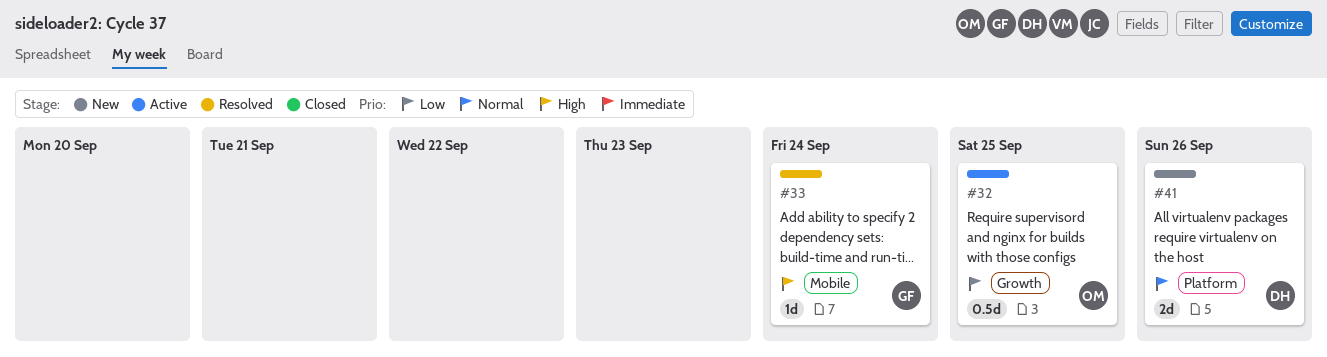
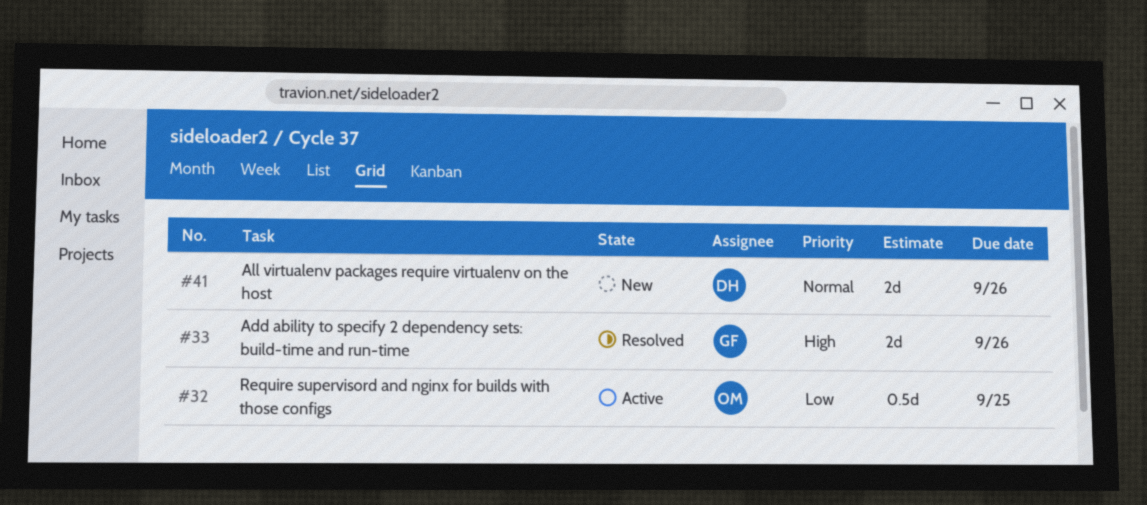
#33, estimate: 1d -> 2d
#33, due: Sep 24 -> Sep 26

